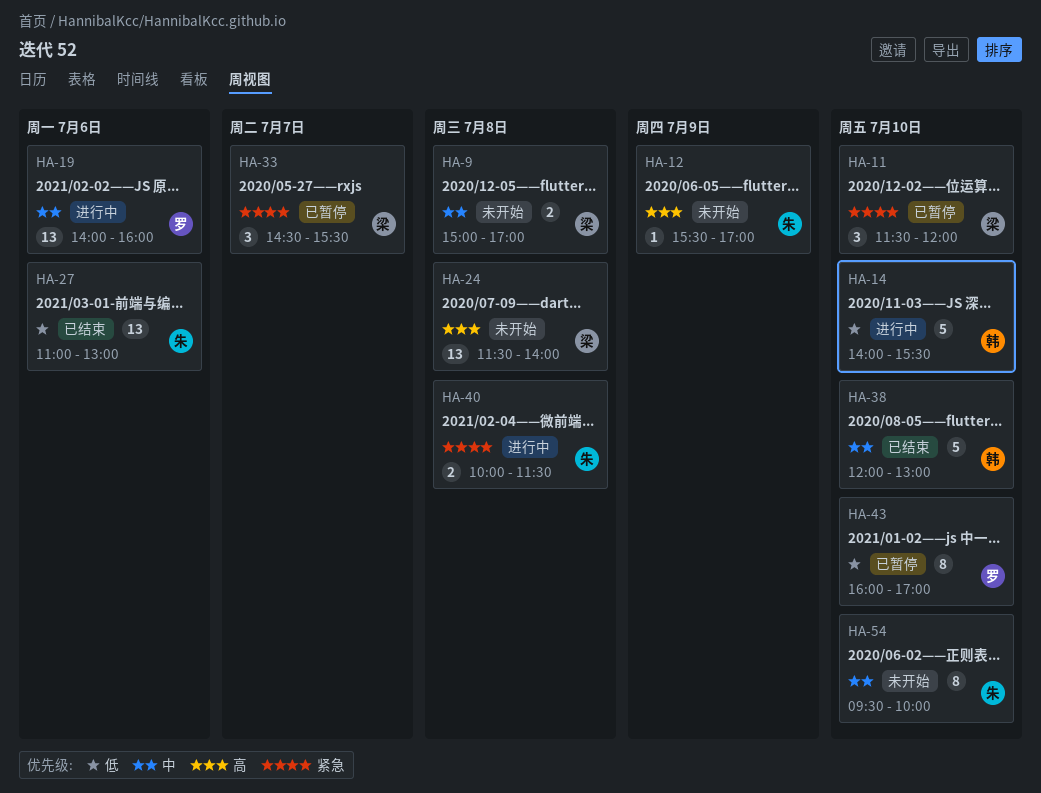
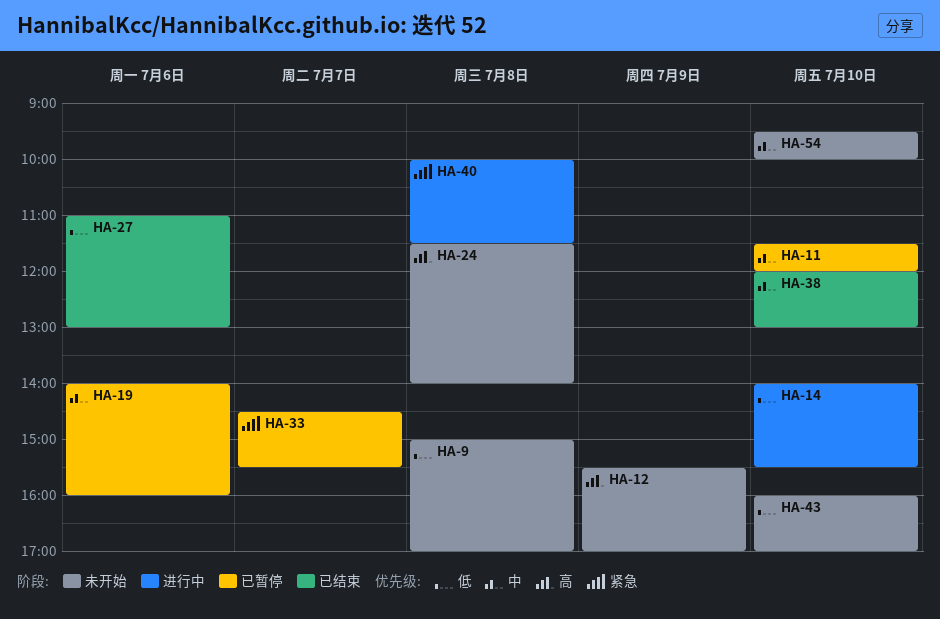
HA-9, priority: 中 -> 低
HA-11, priority: 紧急 -> 中
HA-19, status: 进行中 -> 已暂停
HA-43, status: 已暂停 -> 未开始

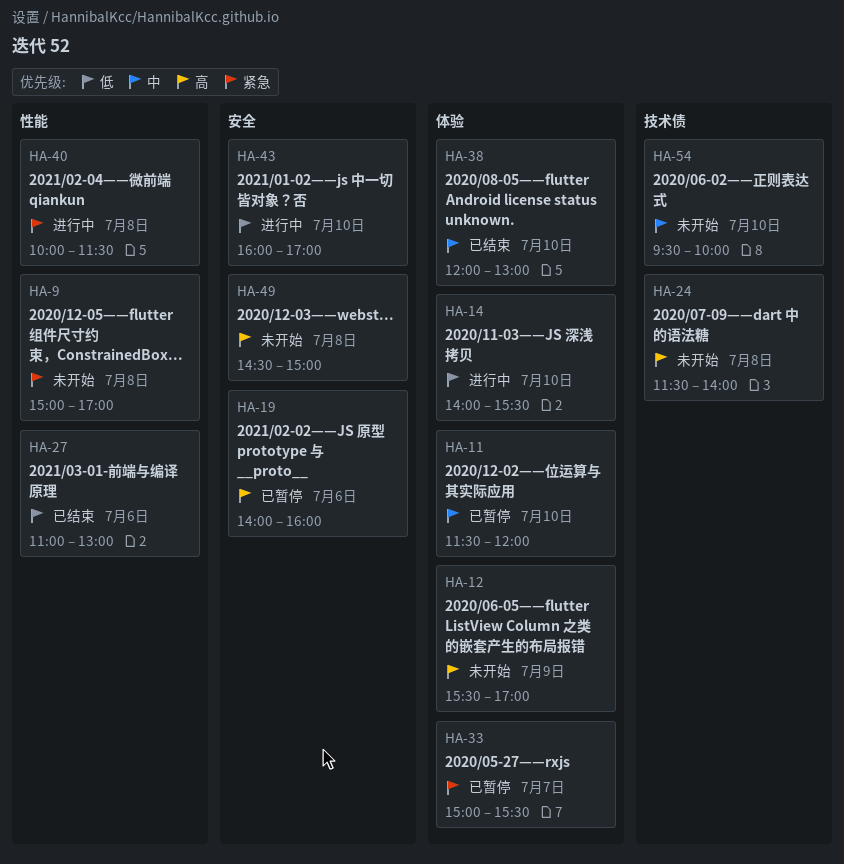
HA-9, priority: 低 -> 紧急
HA-19, priority: 中 -> 高
HA-33, begins: 14:30 -> 15:00
HA-43, status: 未开始 -> 进行中
HA-49: none -> present

